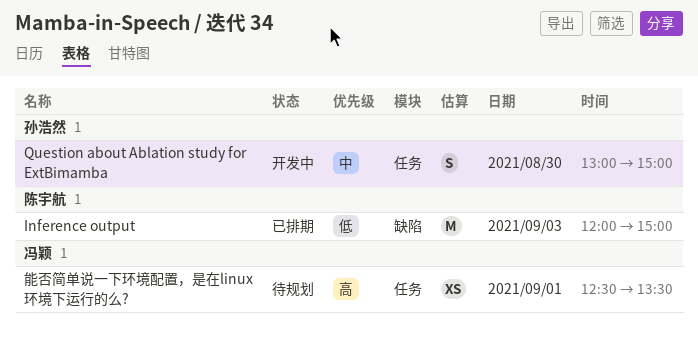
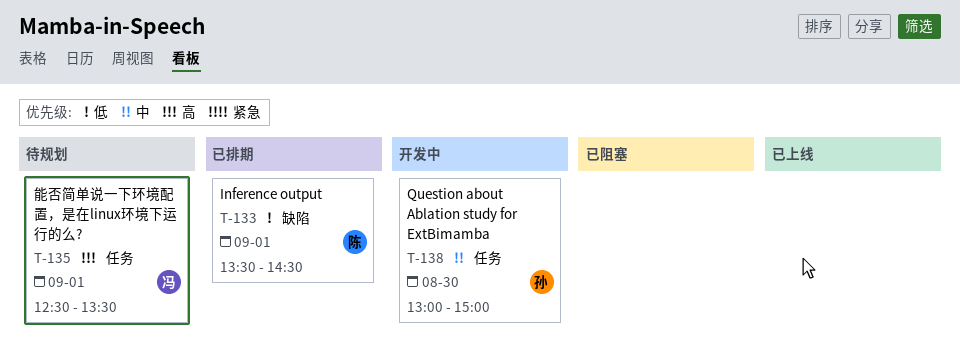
Inference output, day: Sep 3 -> Sep 1
Inference output, begins: 12:00 -> 13:30
Inference output, ends: 15:00 -> 14:30

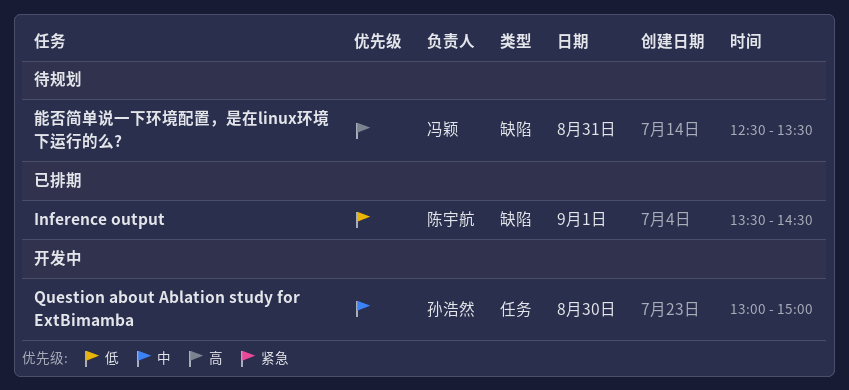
能否简单说一下环境配置，是在linux环境下运行的么?, label: 任务 -> 缺陷
能否简单说一下环境配置，是在linux环境下运行的么?, day: Sep 1 -> Aug 31

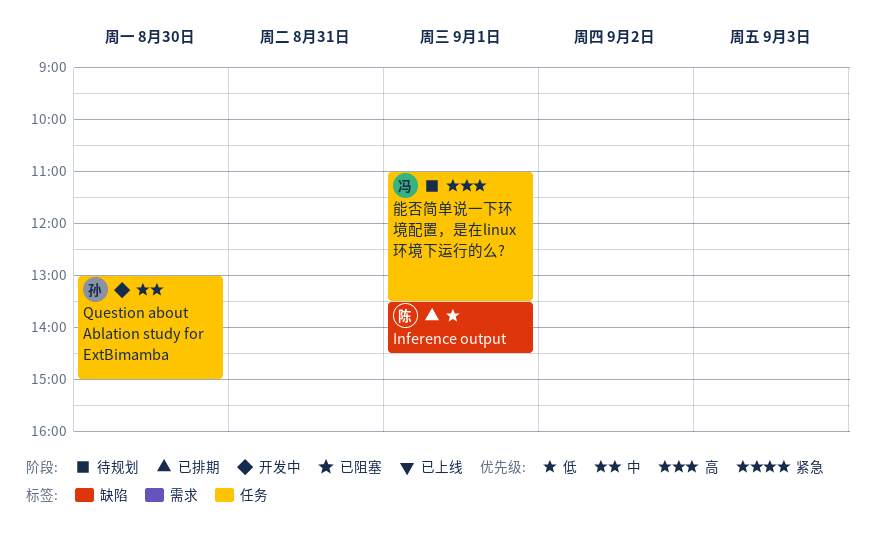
能否简单说一下环境配置，是在linux环境下运行的么?, label: 缺陷 -> 任务
能否简单说一下环境配置，是在linux环境下运行的么?, day: Aug 31 -> Sep 1
能否简单说一下环境配置，是在linux环境下运行的么?, begins: 12:30 -> 11:00

